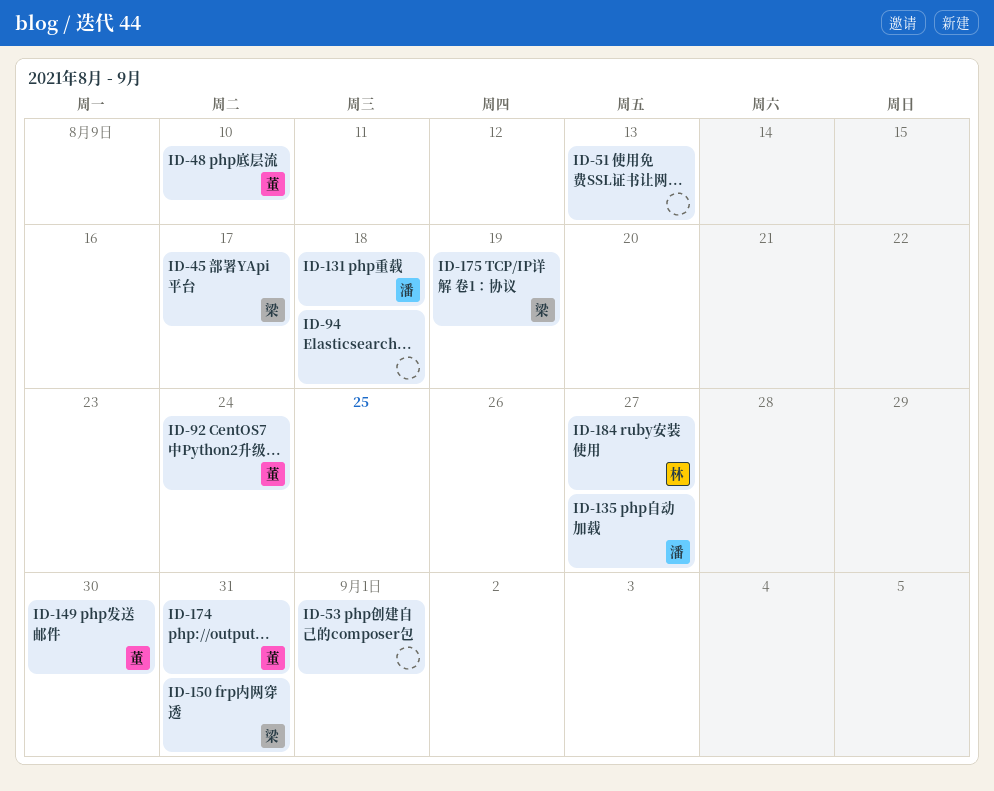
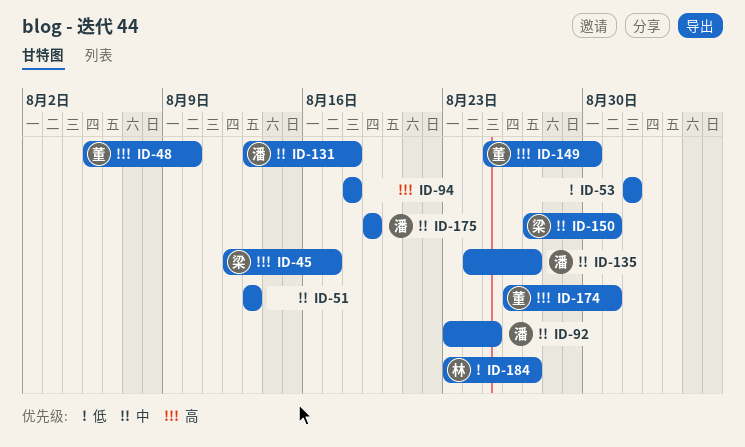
ID-92, owner: 董 -> 潘
ID-92, due: Aug 24 -> Aug 25
ID-175, owner: 梁 -> 潘

